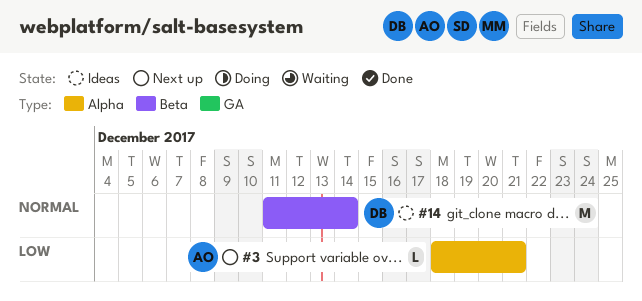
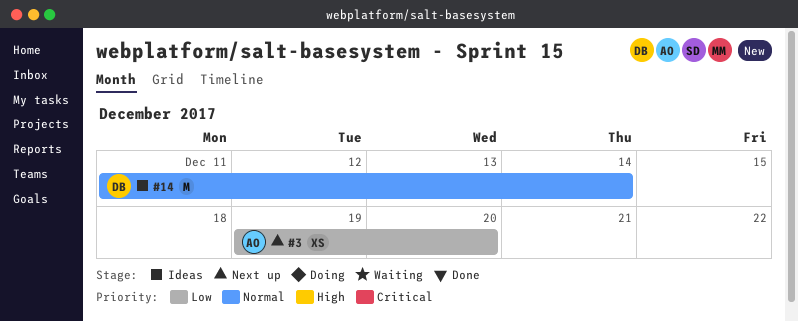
#3, estimate: L -> XS
#3, start: Dec 18 -> Dec 19
#3, due: Dec 21 -> Dec 20

